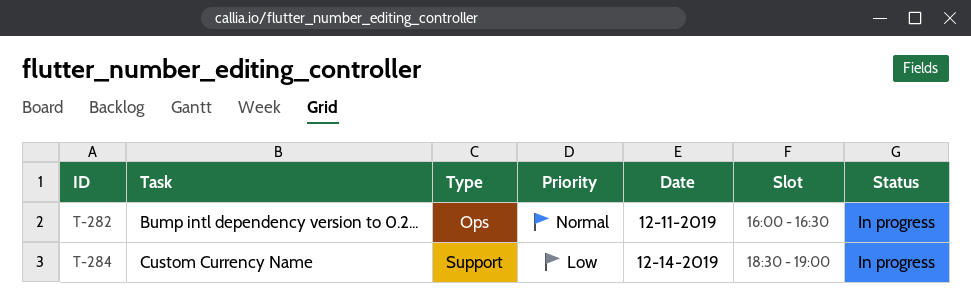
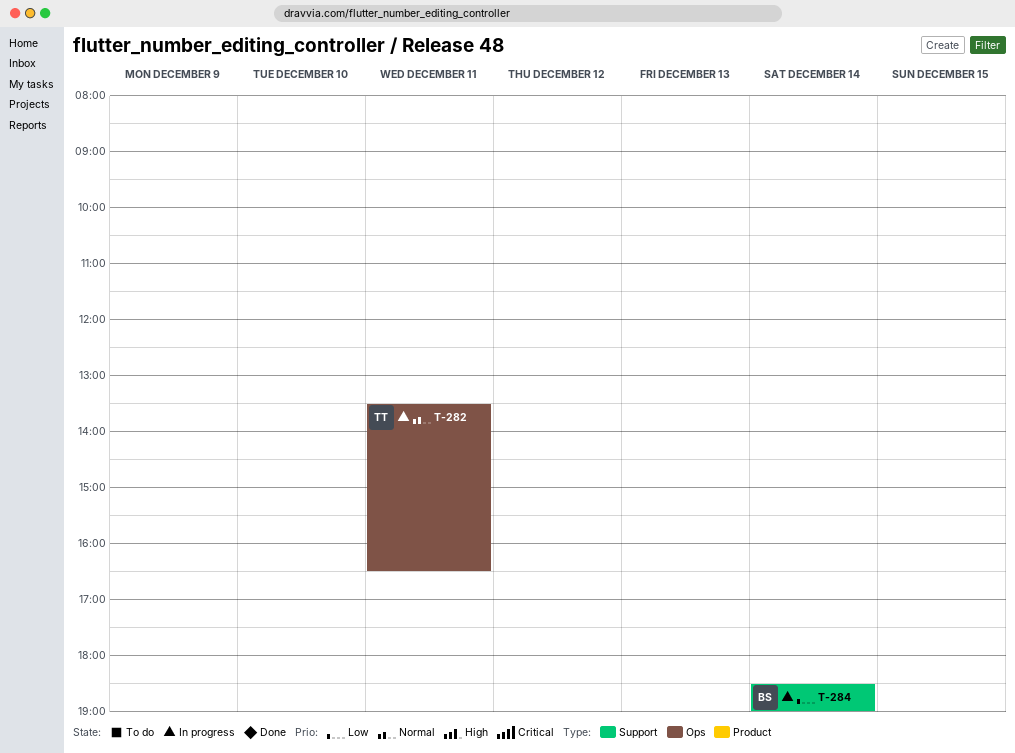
T-282, begins: 16:00 -> 13:30

